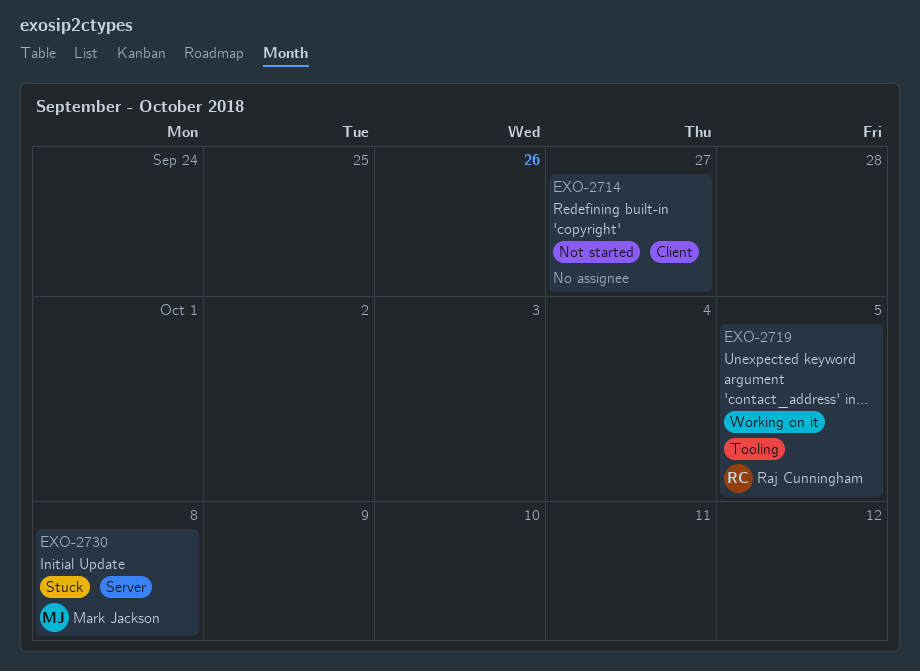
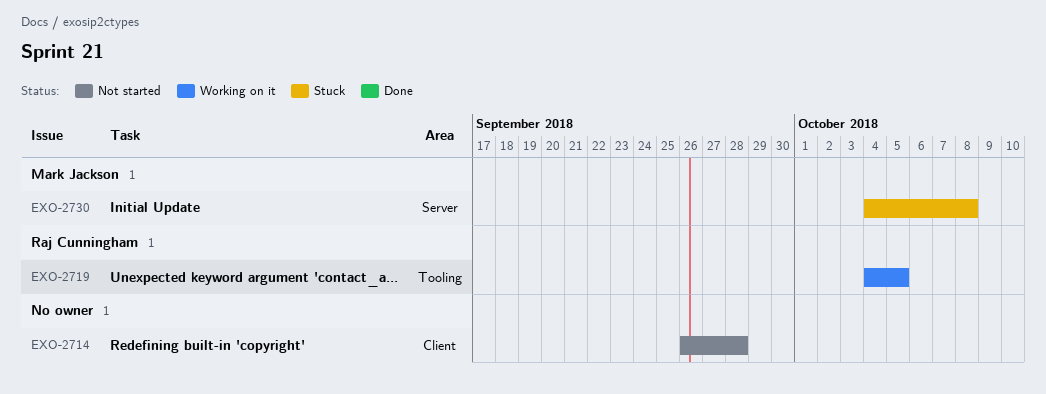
EXO-2714, due: Sep 27 -> Sep 28

